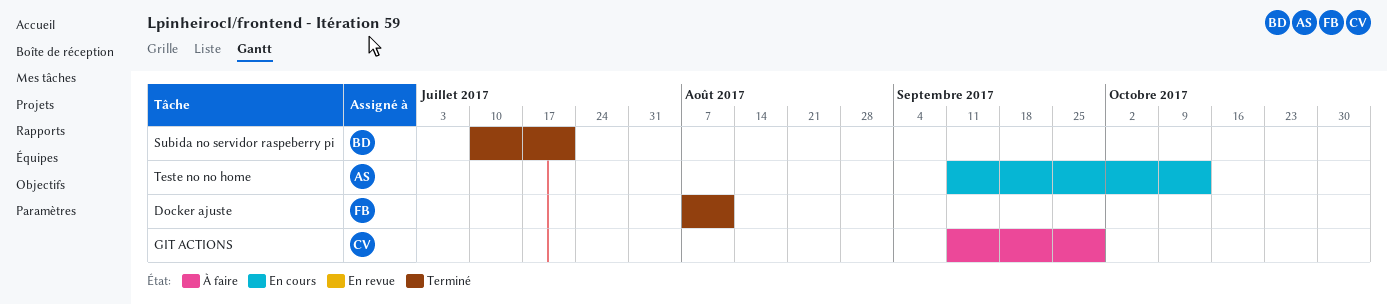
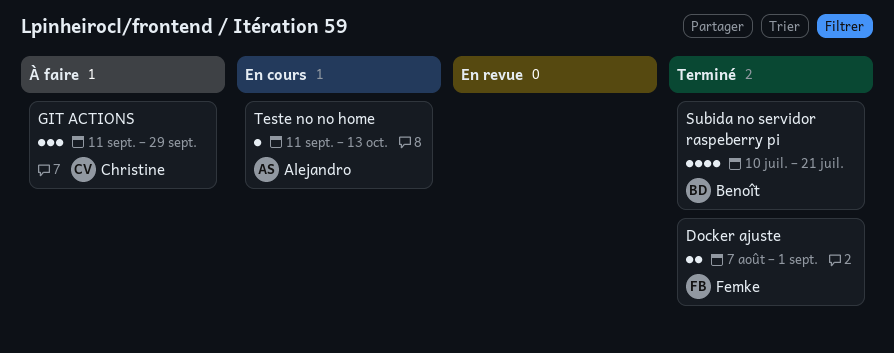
Docker ajuste, due: Aug 11 -> Sep 1

